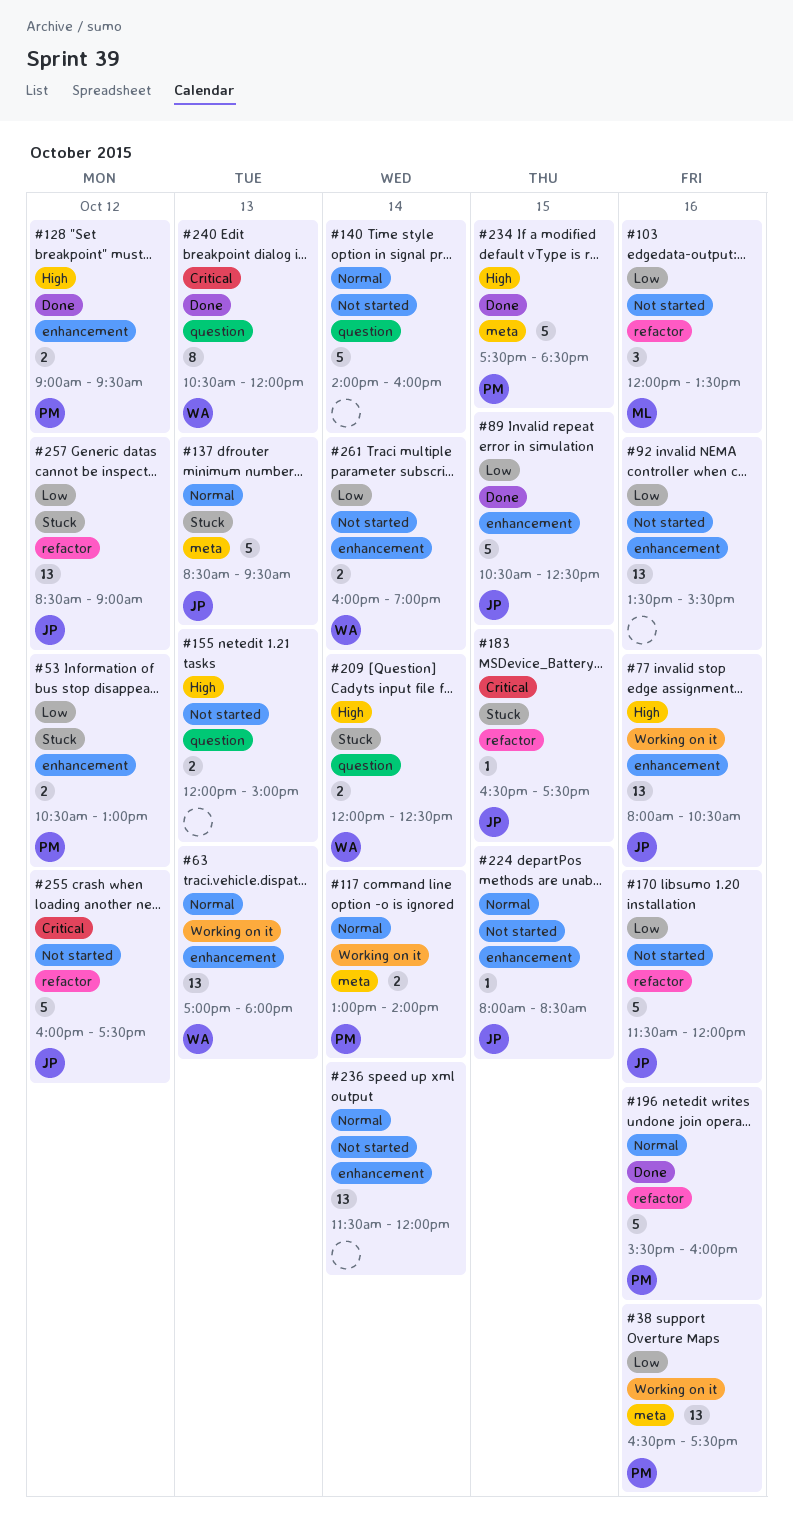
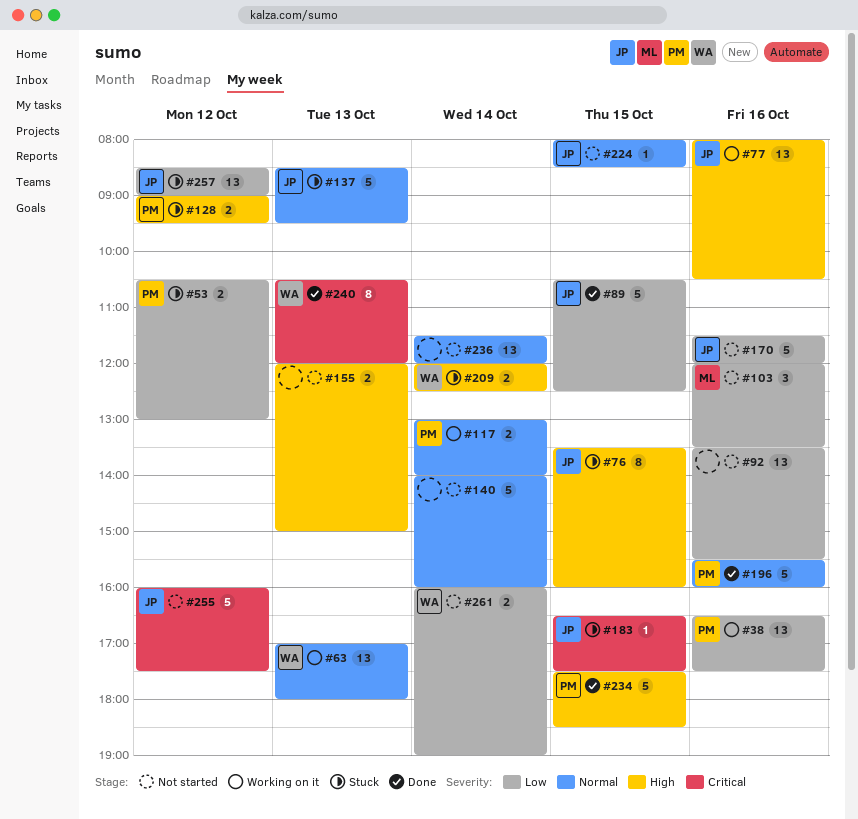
#76: none -> present
#128, status: Done -> Stuck

